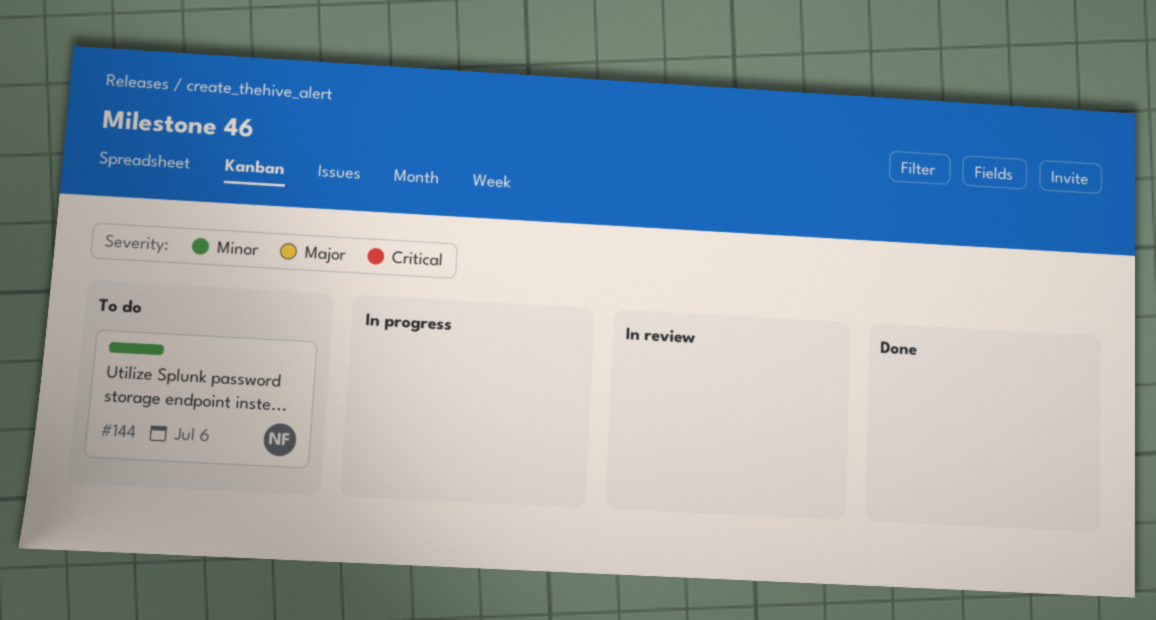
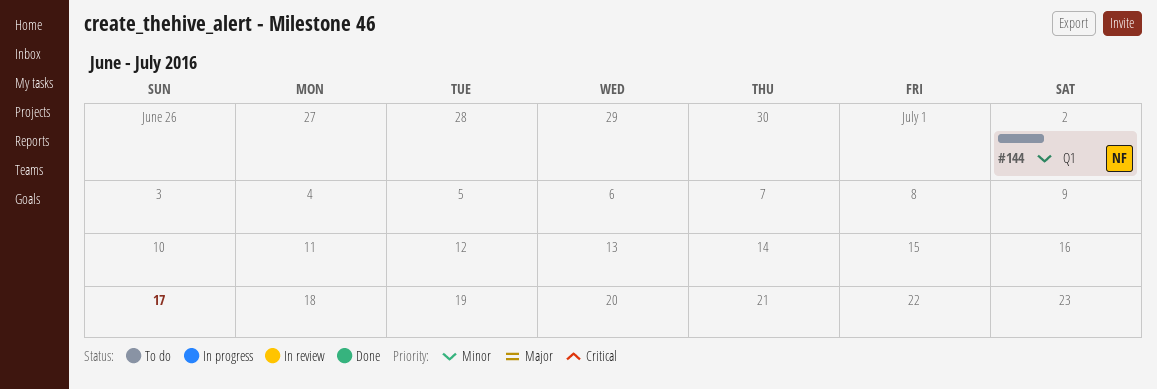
#144, due: Jul 6 -> Jul 2

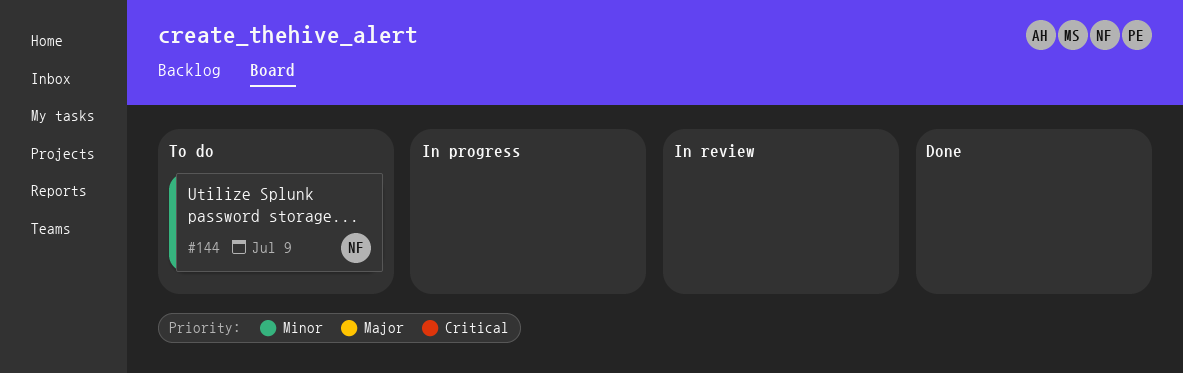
#144, due: Jul 2 -> Jul 9

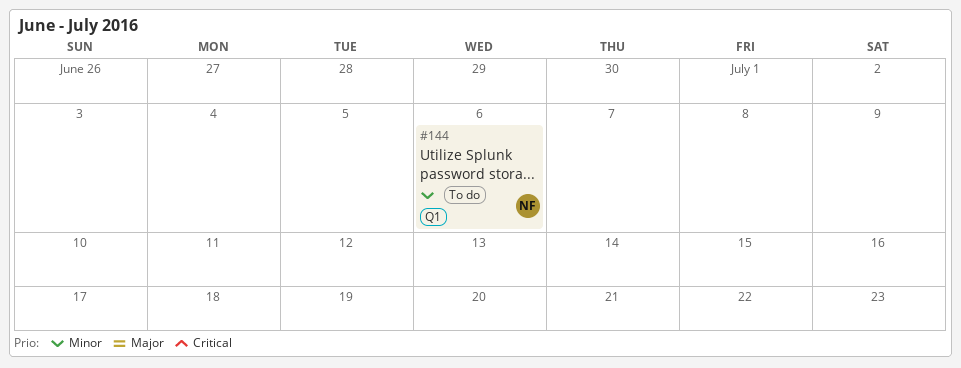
#144, due: Jul 9 -> Jul 6

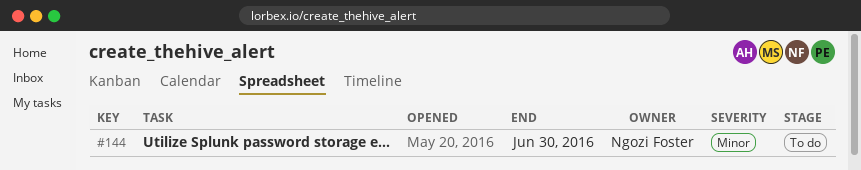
#144, due: Jul 6 -> Jun 30

